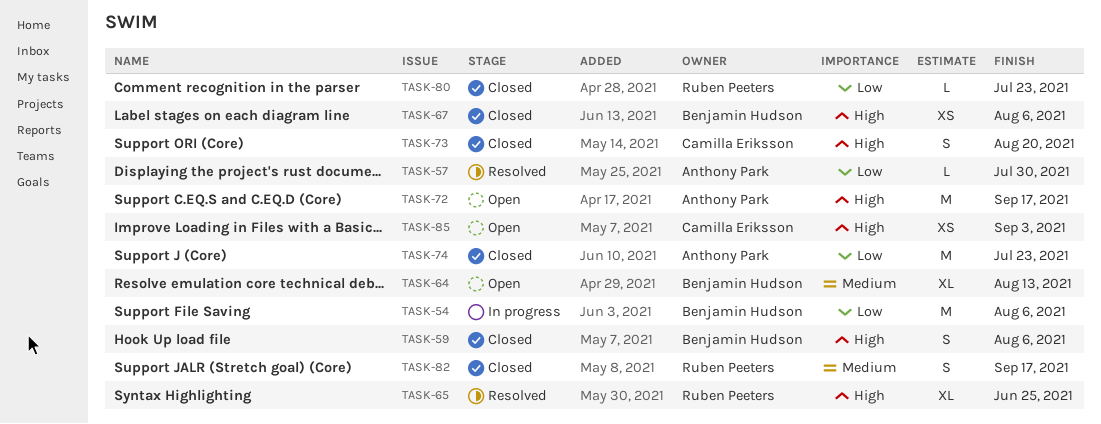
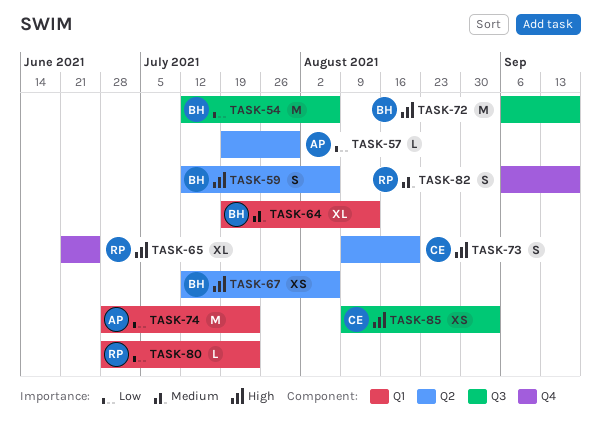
TASK-72, owner: Anthony Park -> Benjamin Hudson

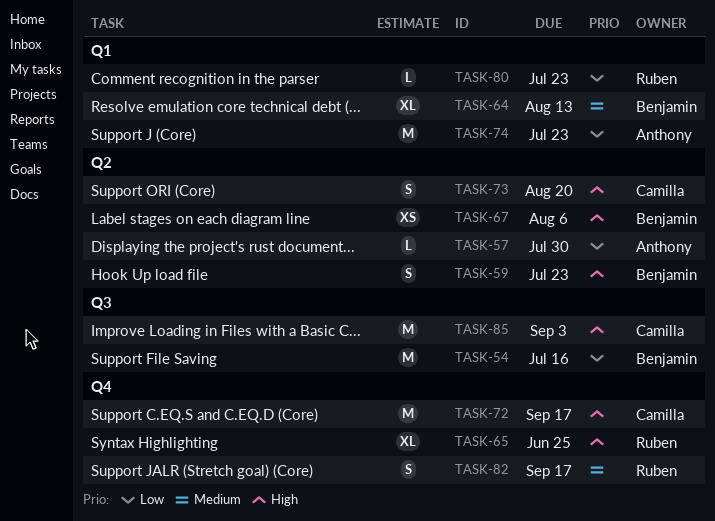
TASK-54, due: Aug 6 -> Jul 16
TASK-59, due: Aug 6 -> Jul 23
TASK-72, owner: Benjamin -> Camilla
TASK-72, label: Q3 -> Q4
TASK-85, estimate: XS -> M

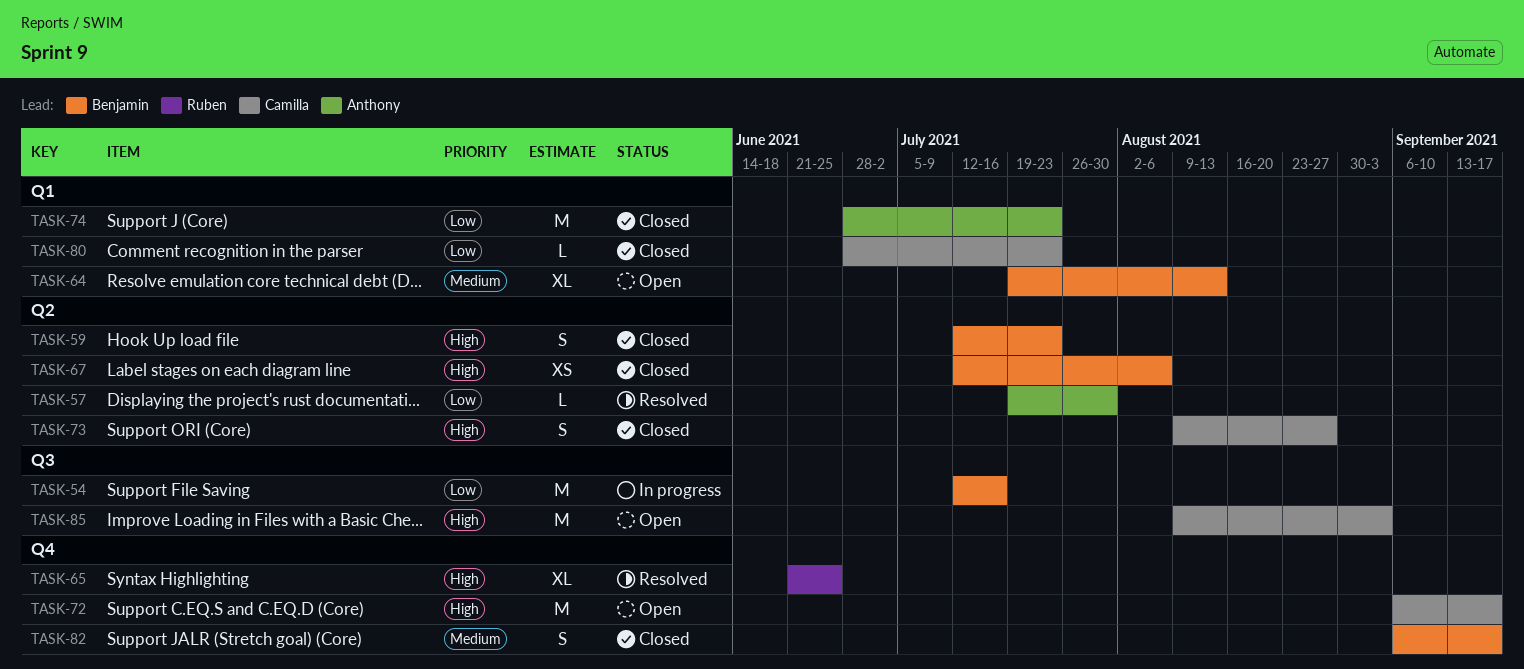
TASK-73, due: Aug 20 -> Aug 27
TASK-80, owner: Ruben -> Camilla
TASK-82, owner: Ruben -> Benjamin

